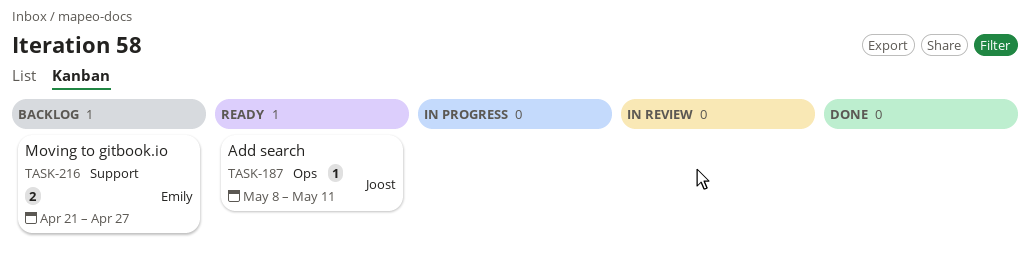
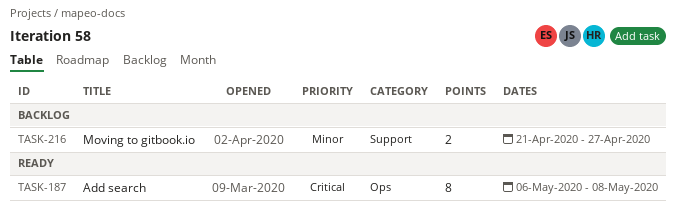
TASK-187, estimate: 1 -> 8
TASK-187, start: May 8 -> May 6
TASK-187, due: May 11 -> May 8

